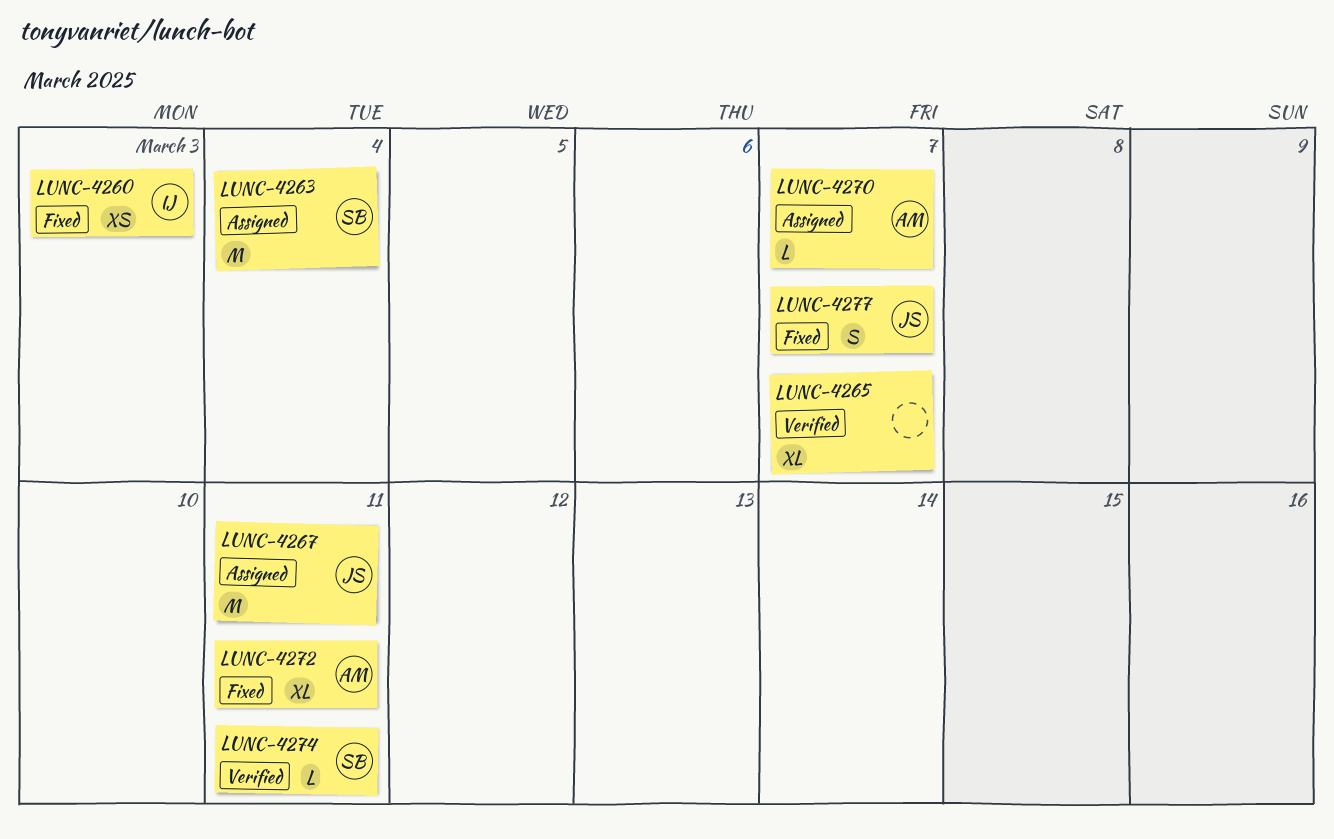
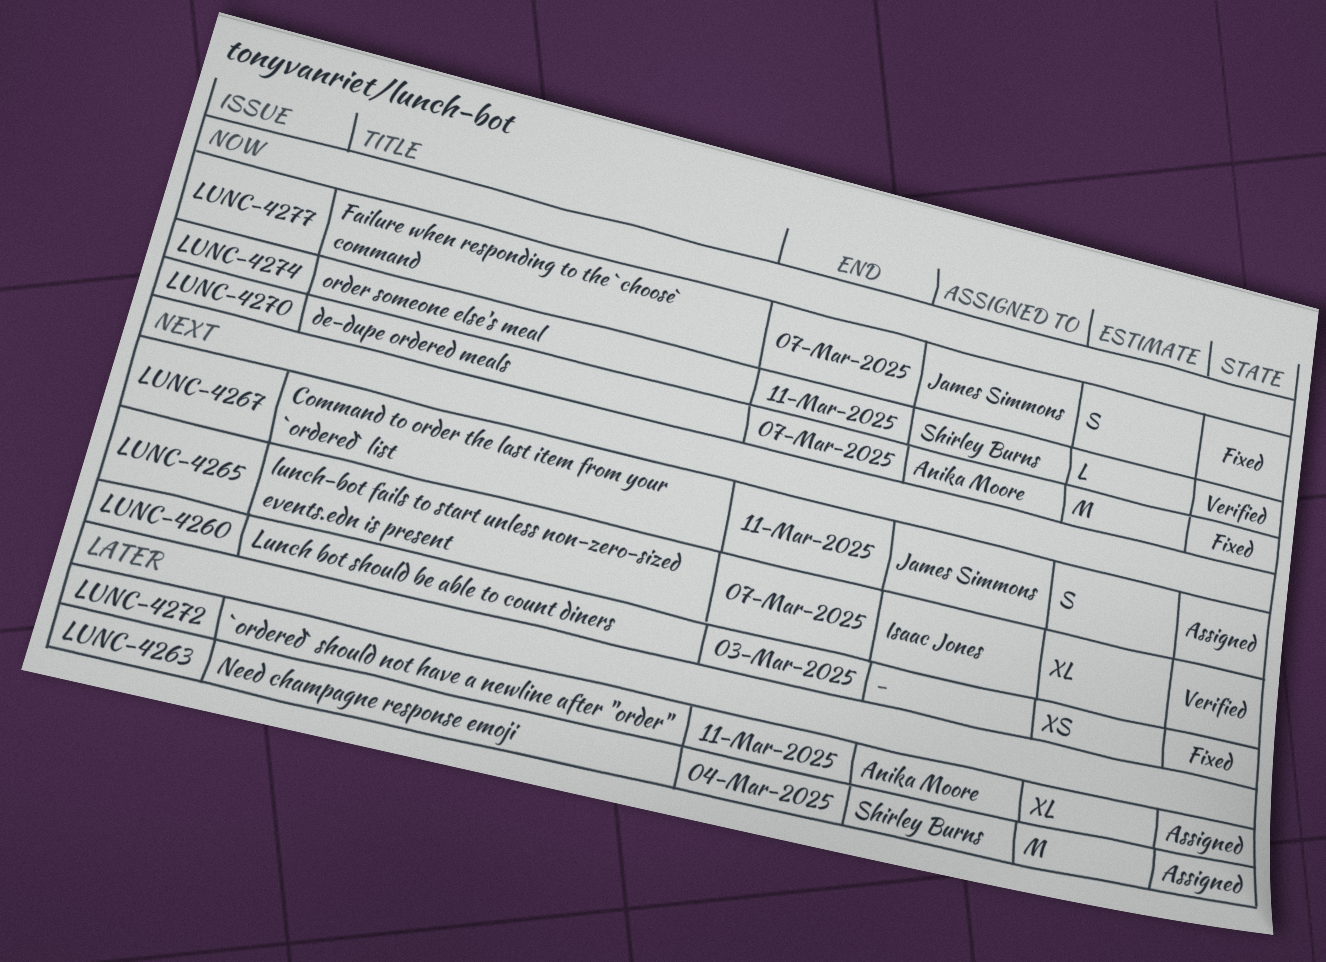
LUNC-4260, owner: Isaac Jones -> none
LUNC-4265, owner: none -> Isaac Jones
LUNC-4267, estimate: M -> S
LUNC-4270, status: Assigned -> Fixed
LUNC-4270, estimate: L -> M
LUNC-4272, status: Fixed -> Assigned

